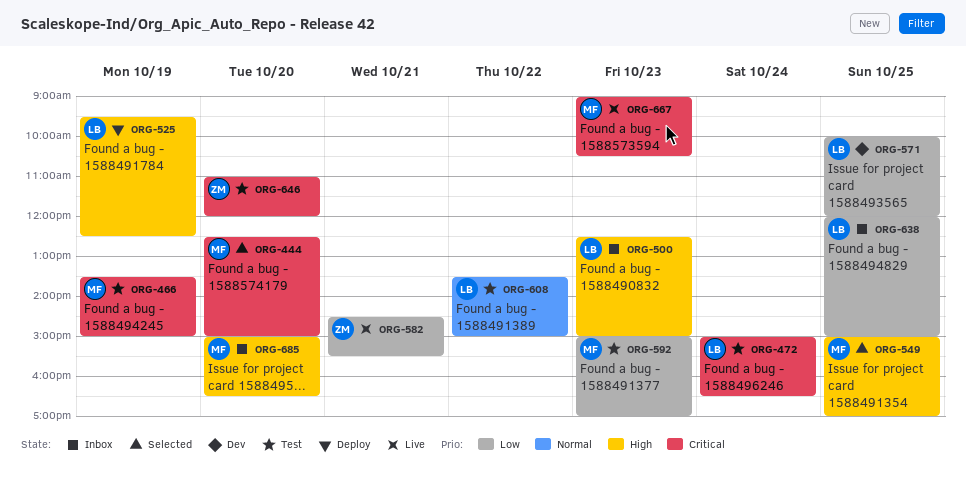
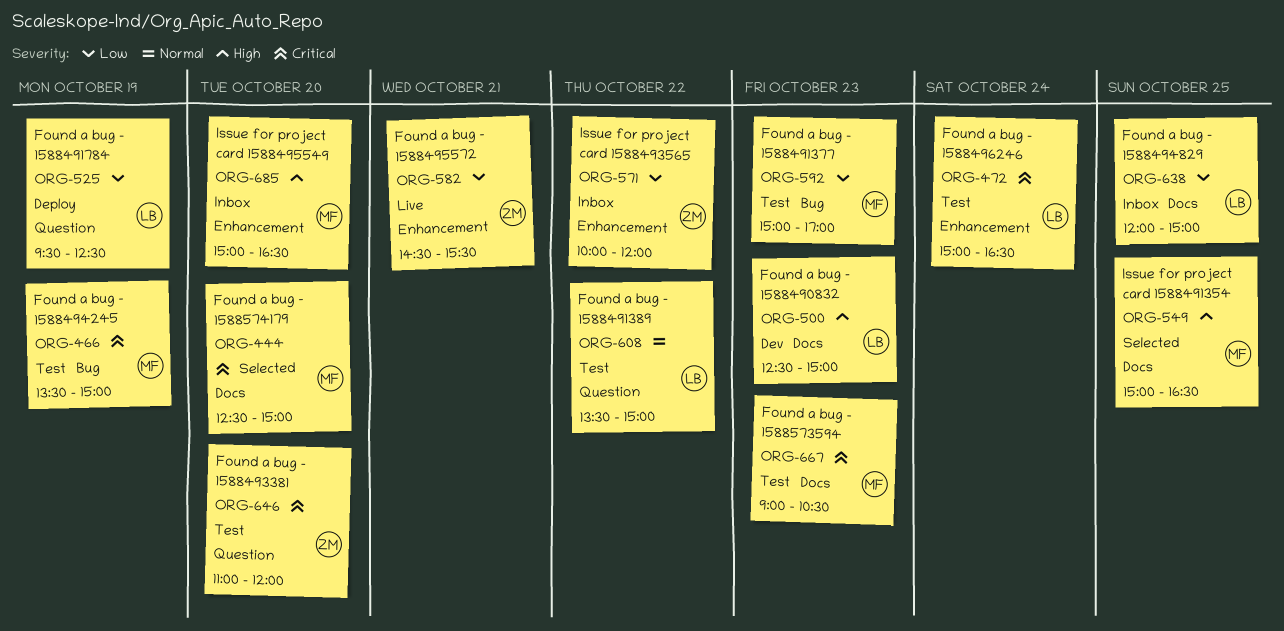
ORG-500, status: Inbox -> Dev
ORG-525, priority: High -> Low
ORG-549, ends: 17:00 -> 16:30
ORG-571, status: Dev -> Inbox
ORG-571, owner: LB -> ZM
ORG-571, day: Oct 25 -> Oct 22
ORG-667, status: Live -> Test

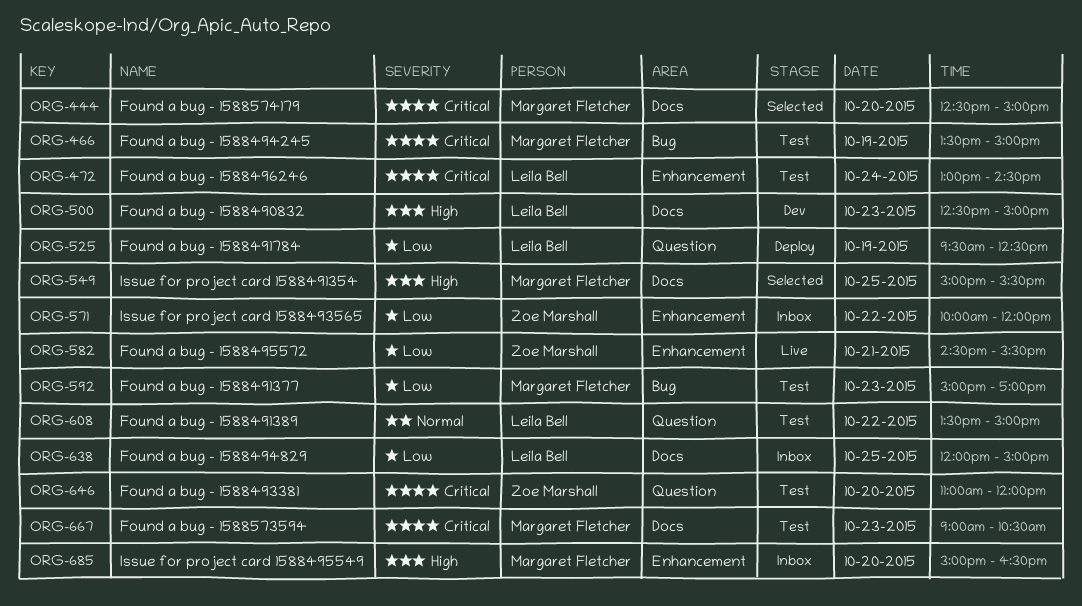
ORG-472, begins: 15:00 -> 13:00
ORG-472, ends: 16:30 -> 14:30
ORG-549, ends: 16:30 -> 15:30

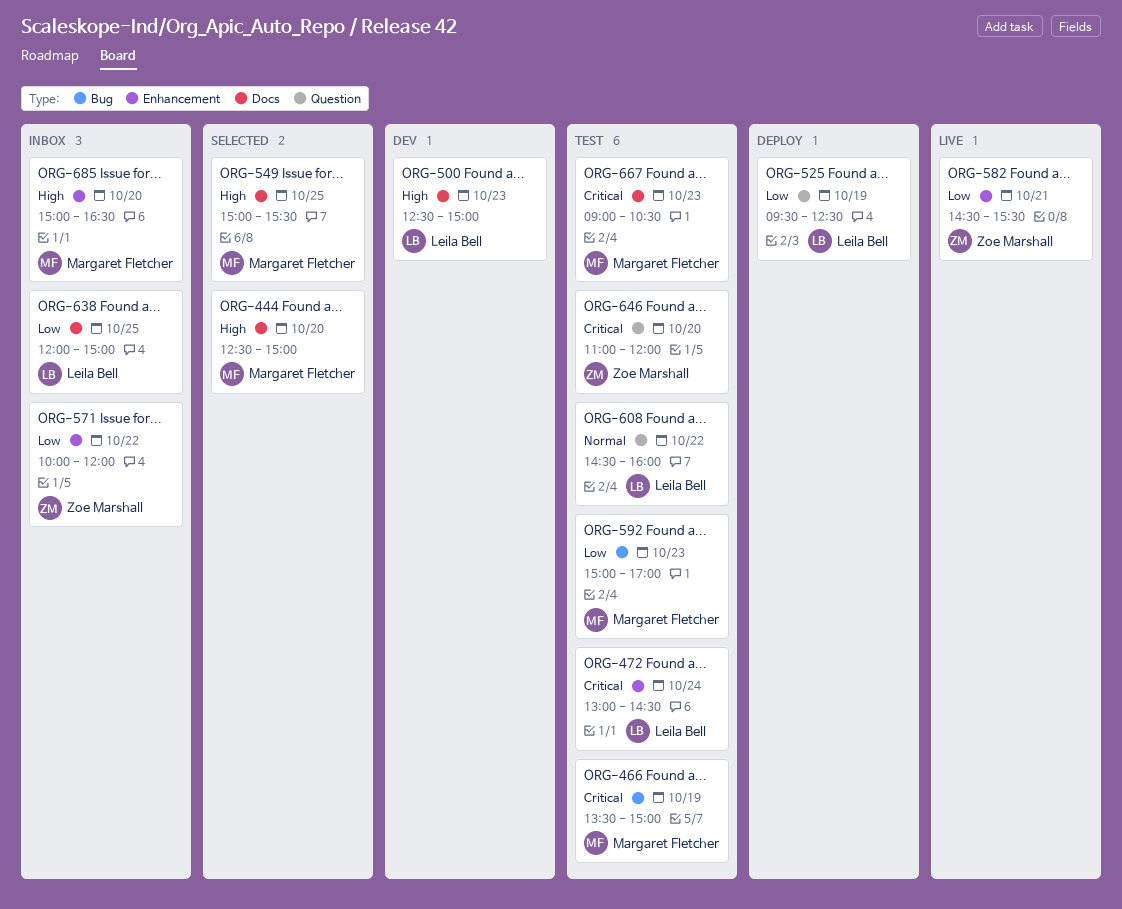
ORG-444, priority: Critical -> High
ORG-608, begins: 13:30 -> 14:30
ORG-608, ends: 15:00 -> 16:00

